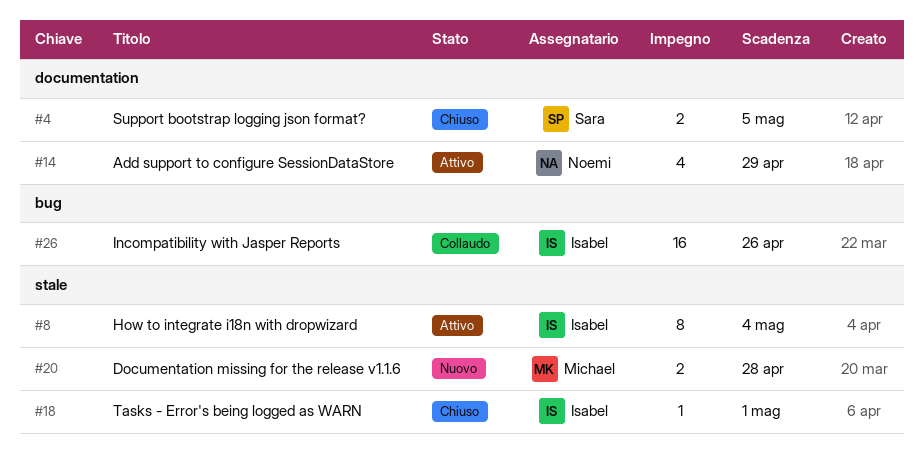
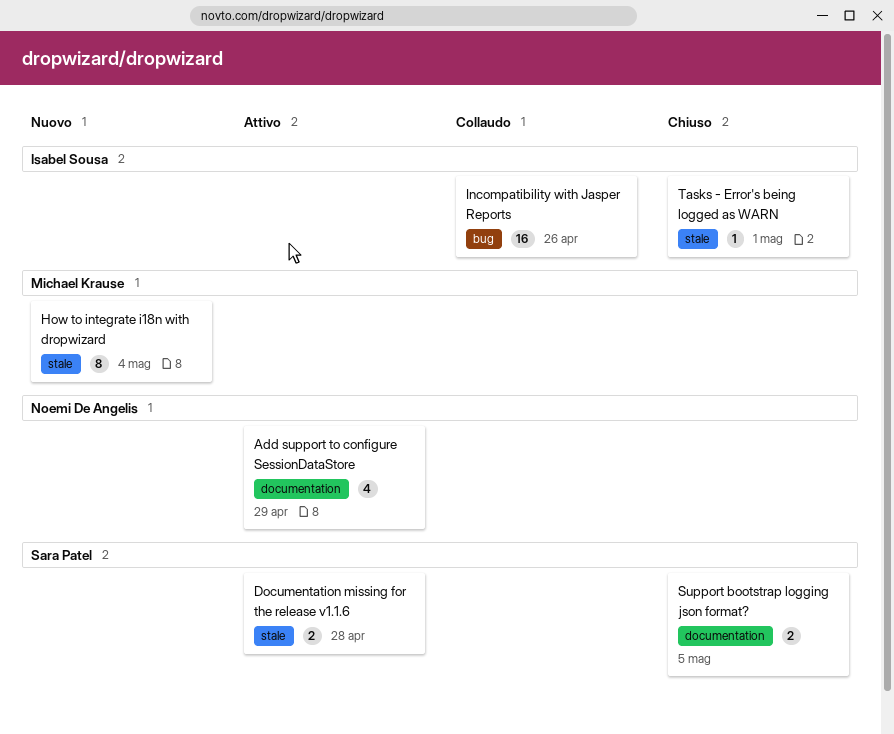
Documentation missing for the release v1.1.6, status: Nuovo -> Attivo
Documentation missing for the release v1.1.6, owner: Michael Krause -> Sara Patel
How to integrate i18n with dropwizard, status: Attivo -> Nuovo
How to integrate i18n with dropwizard, owner: Isabel Sousa -> Michael Krause

